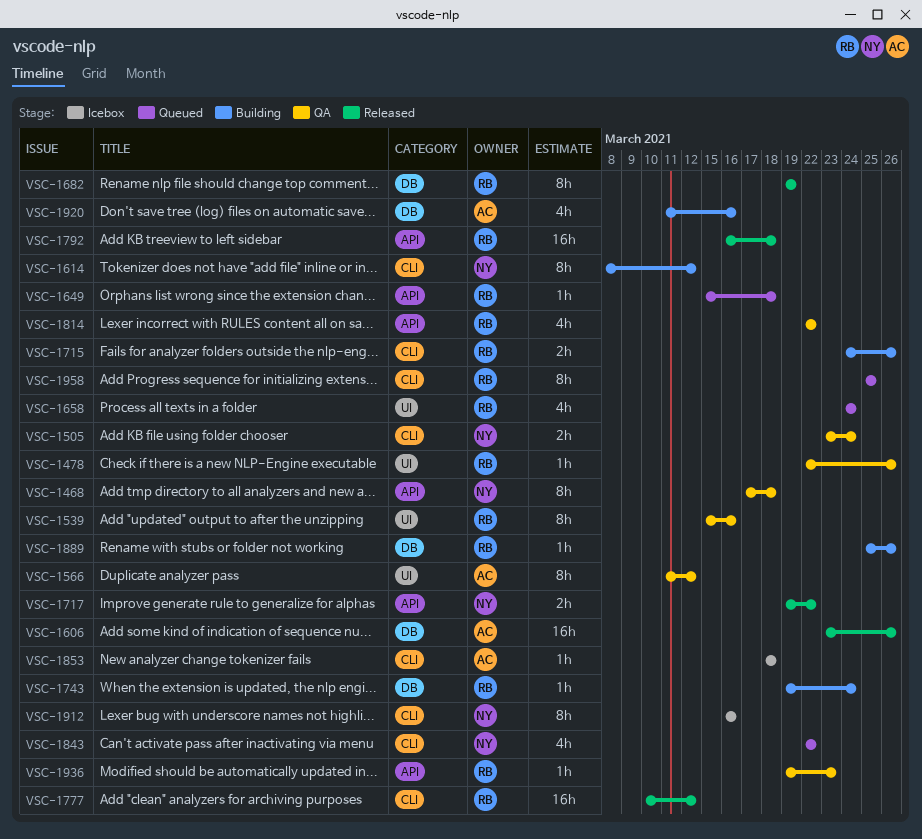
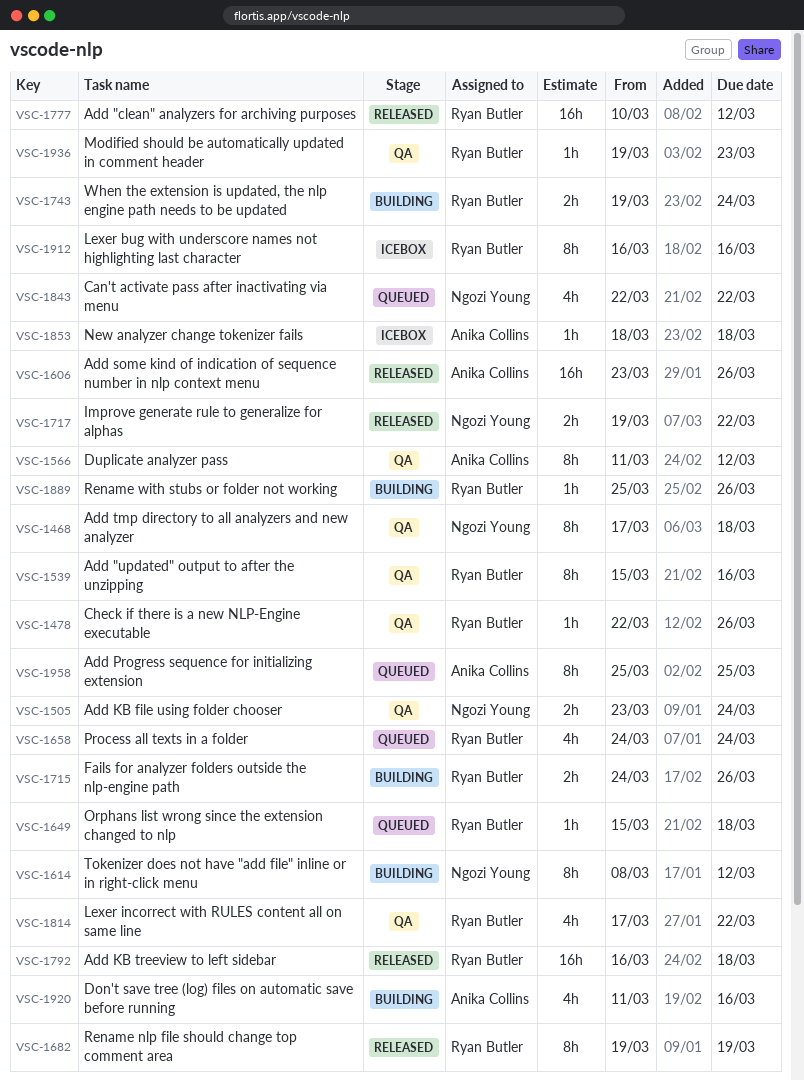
VSC-1743, estimate: 1h -> 2h
VSC-1814, start: Mar 22 -> Mar 17
VSC-1912, owner: Ngozi Young -> Ryan Butler
VSC-1958, owner: Ryan Butler -> Anika Collins

